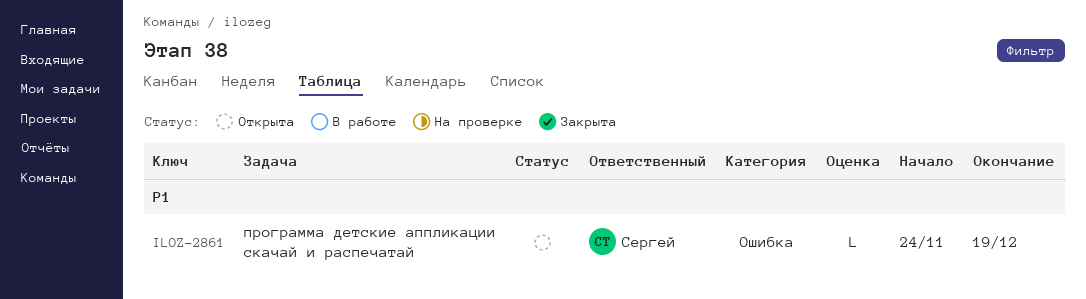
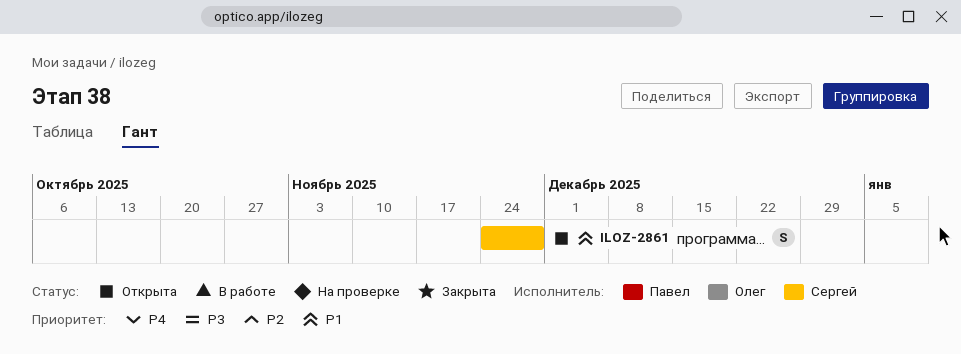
ILOZ-2861, estimate: L -> S
ILOZ-2861, due: Dec 19 -> Nov 28

